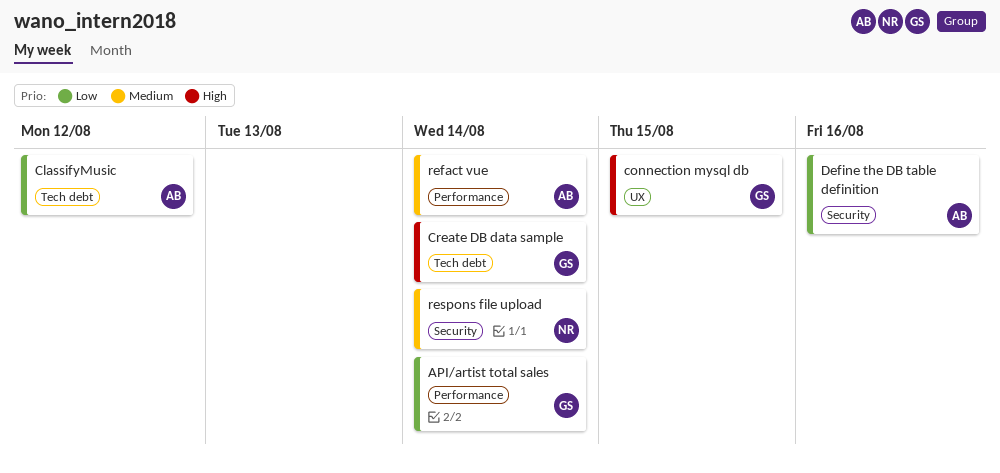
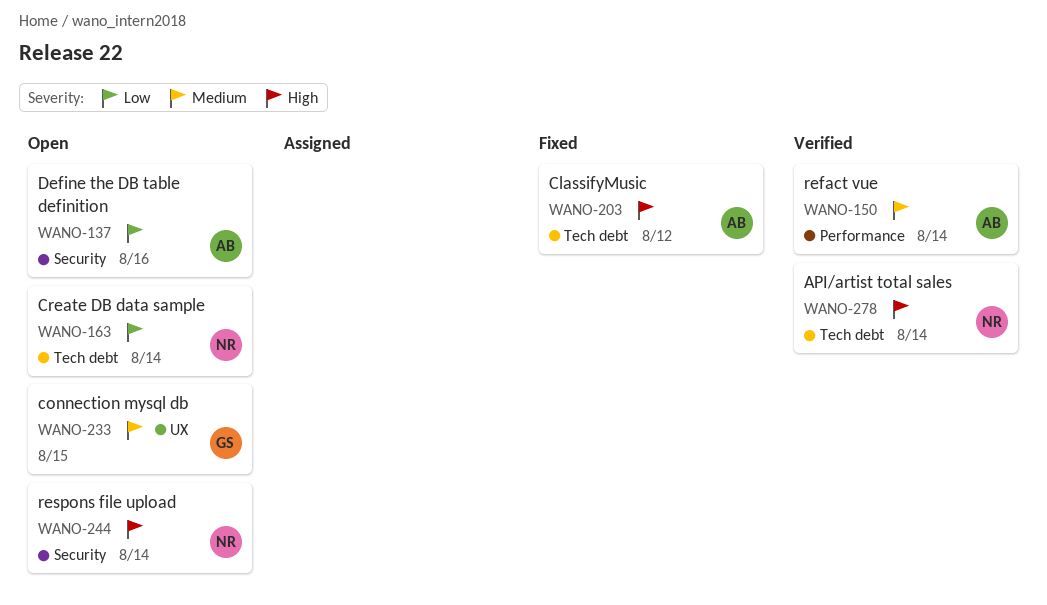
API/artist total sales, owner: GS -> NR
API/artist total sales, priority: Low -> High
API/artist total sales, label: Performance -> Tech debt
ClassifyMusic, priority: Low -> High
connection mysql db, priority: High -> Medium
Create DB data sample, owner: GS -> NR
Create DB data sample, priority: High -> Low
respons file upload, priority: Medium -> High

